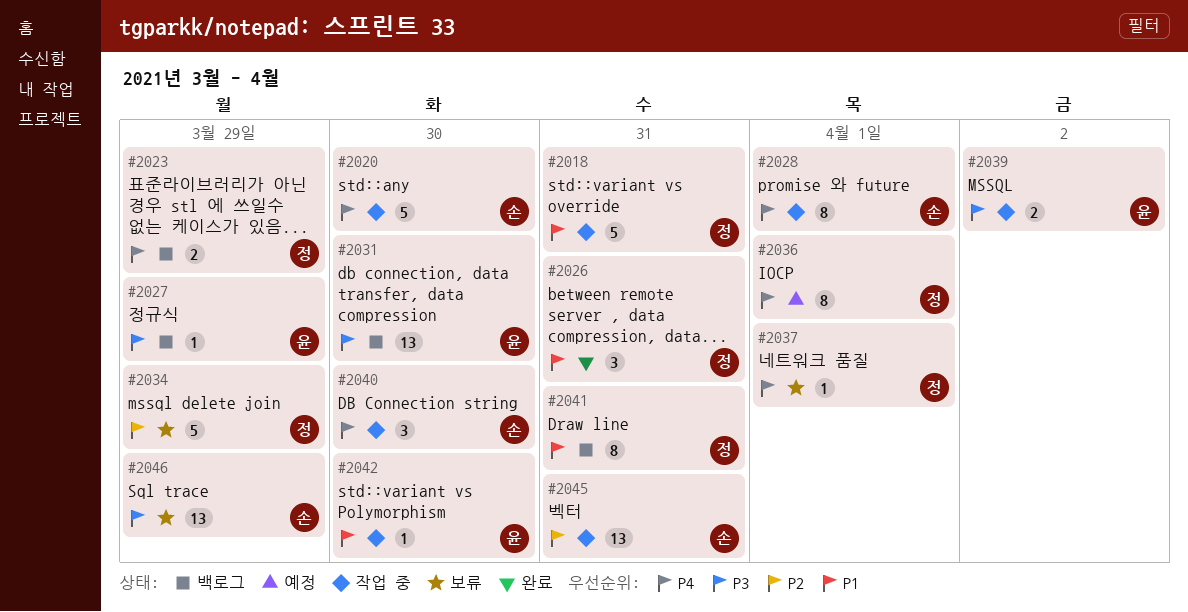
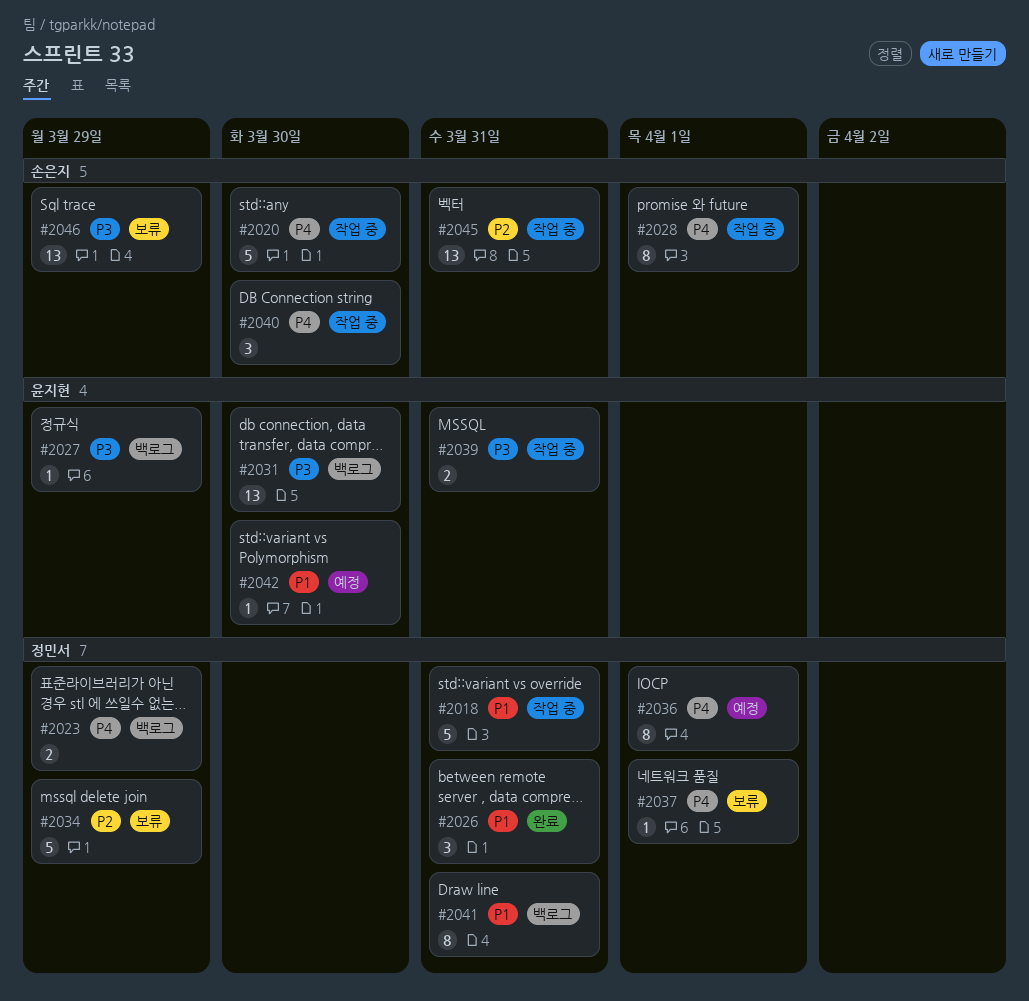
#2039, due: Apr 2 -> Mar 31
#2042, status: 작업 중 -> 예정

